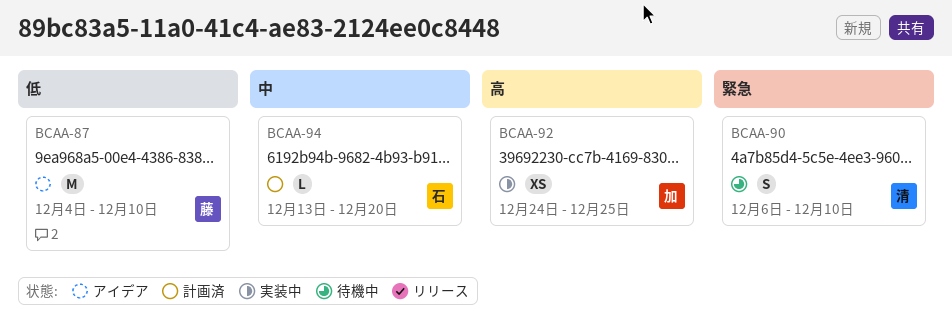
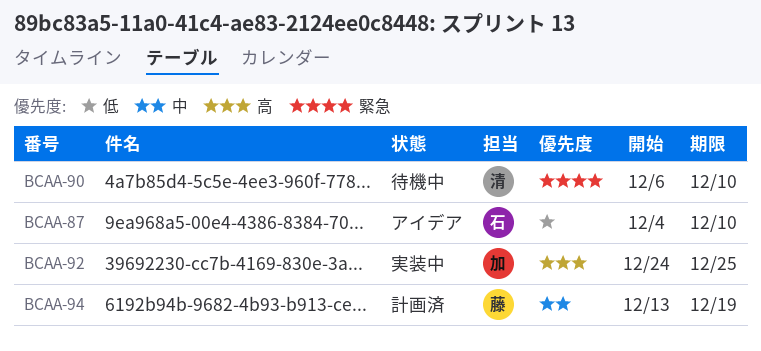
BCAA-87, owner: 藤 -> 石
BCAA-94, owner: 石 -> 藤
BCAA-94, due: Dec 20 -> Dec 19

